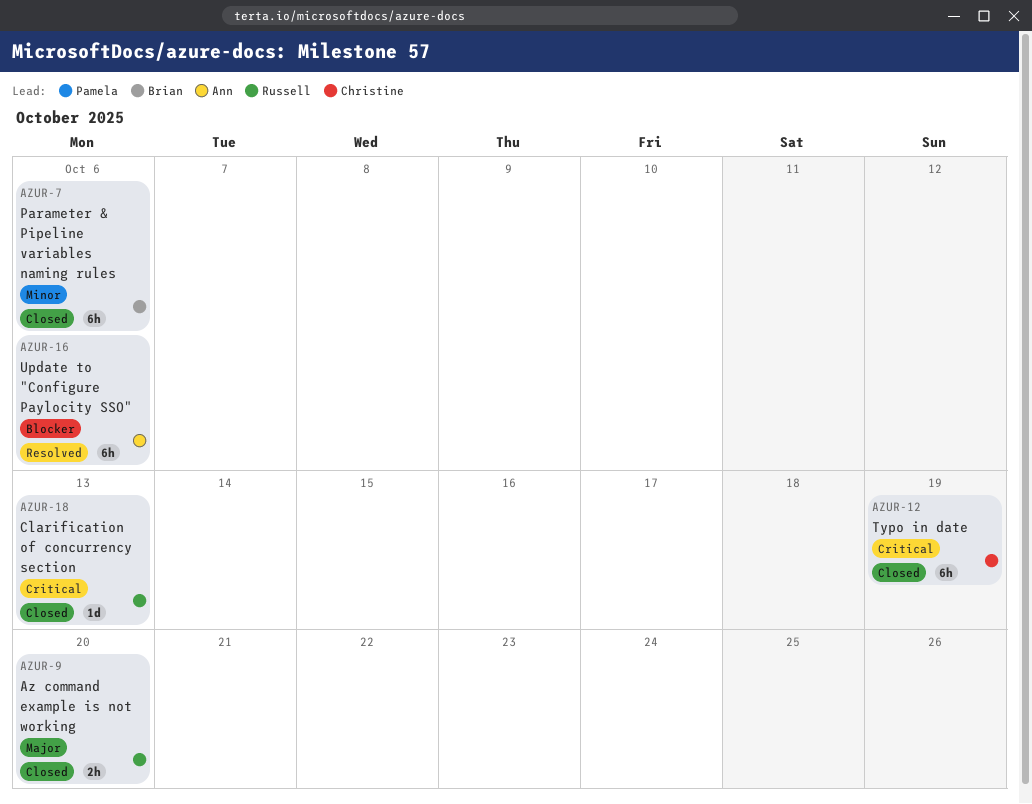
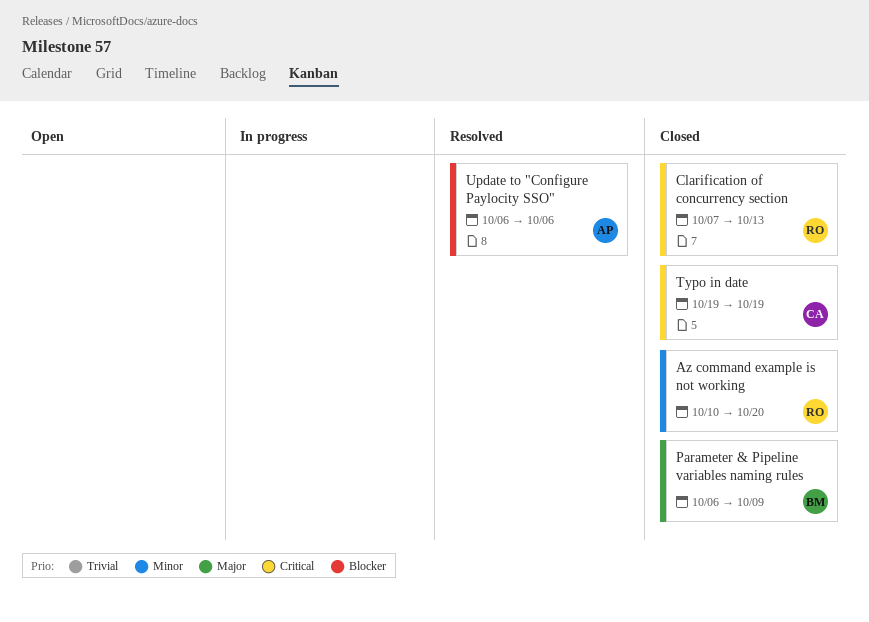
Az command example is not working, priority: Major -> Minor
Parameter & Pipeline variables naming rules, priority: Minor -> Major
Parameter & Pipeline variables naming rules, due: Oct 6 -> Oct 9

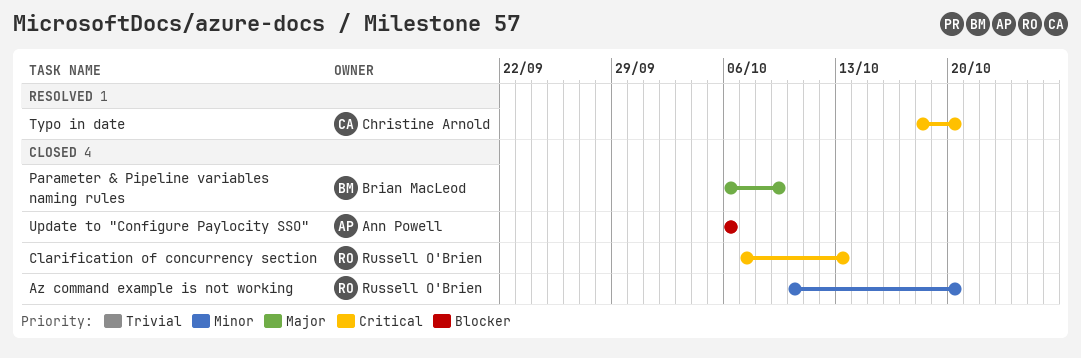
Typo in date, status: Closed -> Resolved
Typo in date, start: Oct 19 -> Oct 18
Typo in date, due: Oct 19 -> Oct 20
Update to "Configure Paylocity SSO", status: Resolved -> Closed

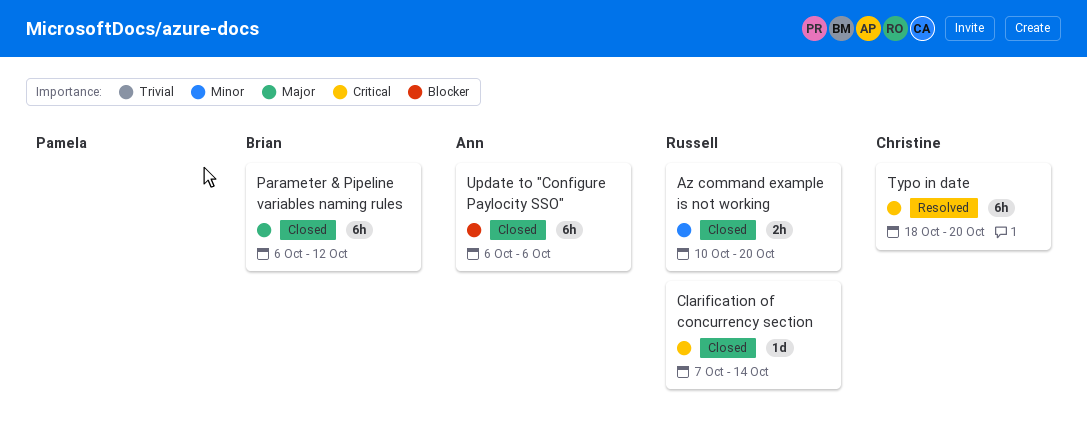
Clarification of concurrency section, due: Oct 13 -> Oct 14
Parameter & Pipeline variables naming rules, due: Oct 9 -> Oct 12

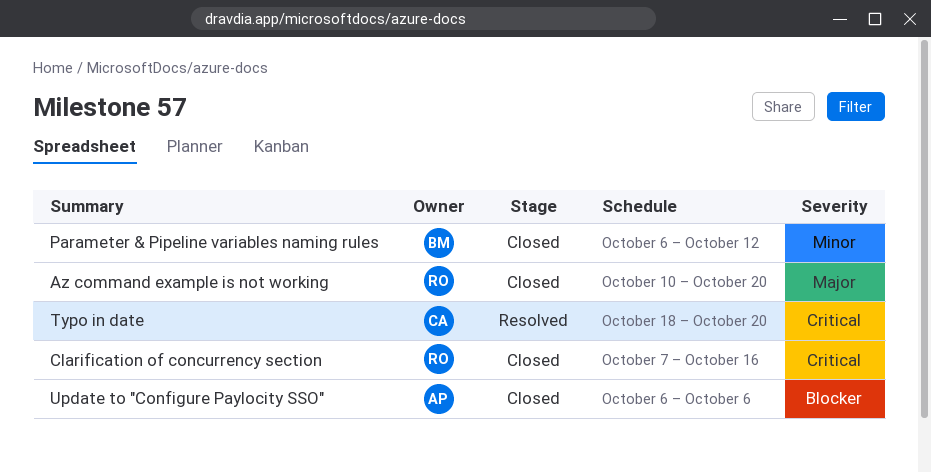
Az command example is not working, priority: Minor -> Major
Clarification of concurrency section, due: Oct 14 -> Oct 16
Parameter & Pipeline variables naming rules, priority: Major -> Minor

